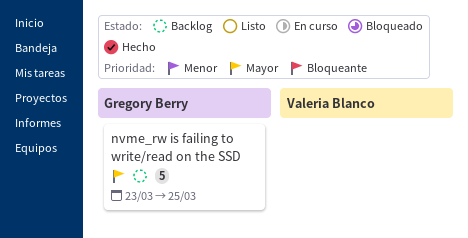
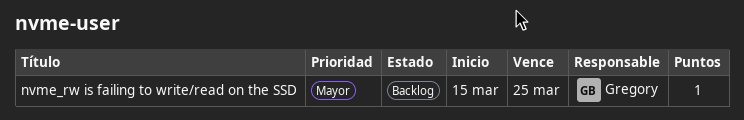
nvme_rw is failing to write/read on the SSD, estimate: 5 -> 1
nvme_rw is failing to write/read on the SSD, start: Mar 23 -> Mar 15

